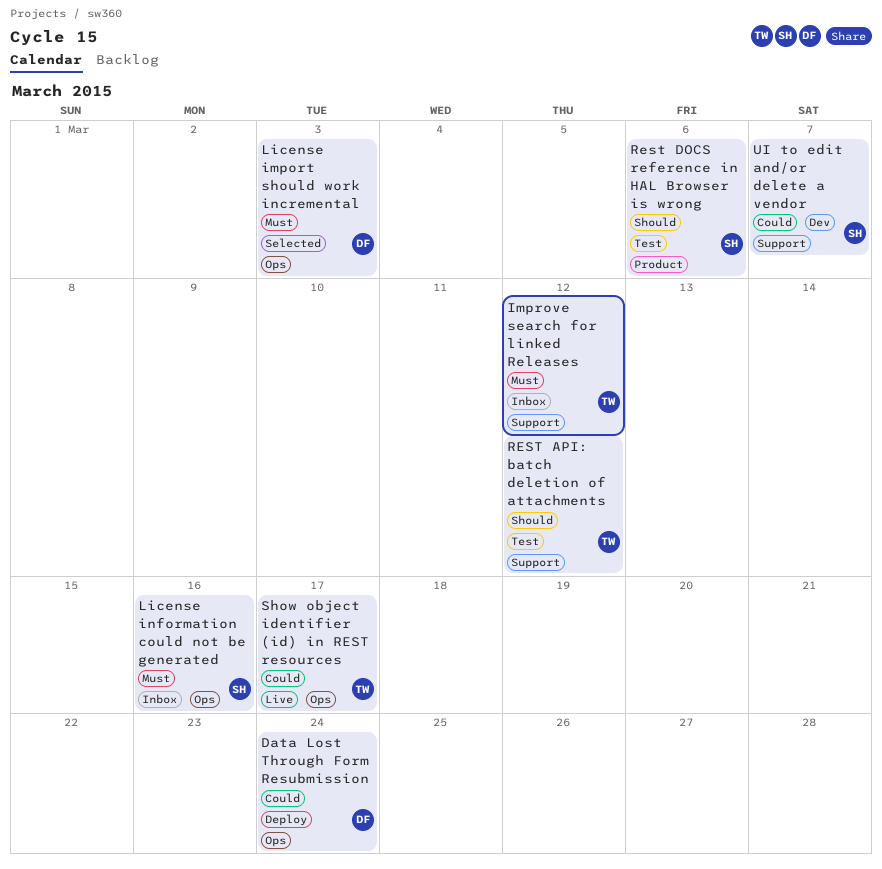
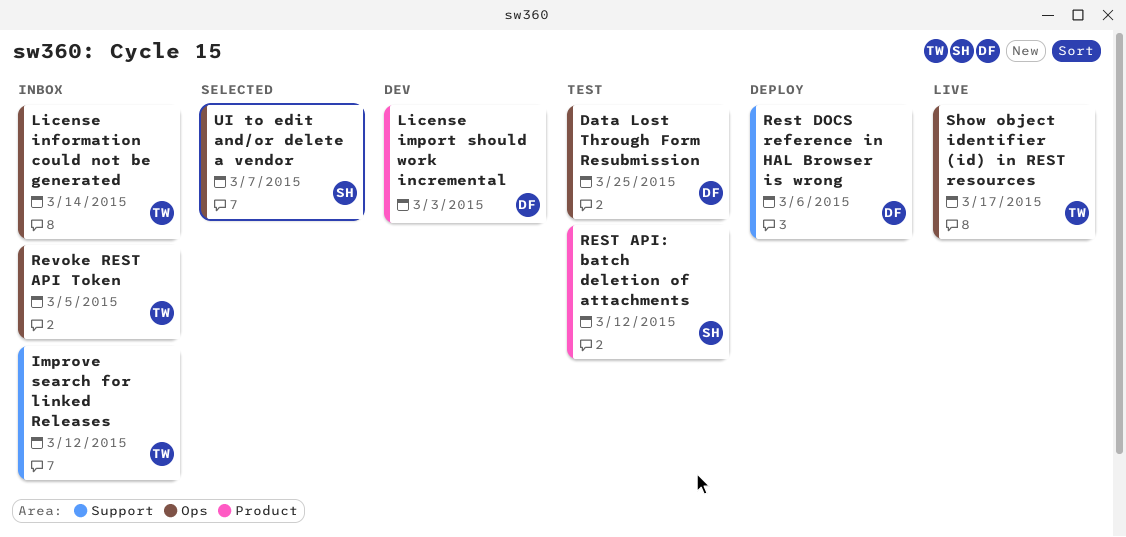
Data Lost Through Form Resubmission, status: Deploy -> Test
Data Lost Through Form Resubmission, due: Mar 24 -> Mar 25
License import should work incremental, status: Selected -> Dev
License import should work incremental, label: Ops -> Product
License information could not be generated, owner: SH -> TW
License information could not be generated, due: Mar 16 -> Mar 14
REST API: batch deletion of attachments, owner: TW -> SH
REST API: batch deletion of attachments, label: Support -> Product
Rest DOCS reference in HAL Browser is wrong, status: Test -> Deploy
Rest DOCS reference in HAL Browser is wrong, owner: SH -> DF
Rest DOCS reference in HAL Browser is wrong, label: Product -> Support
Revoke REST API Token: none -> present
UI to edit and/or delete a vendor, status: Dev -> Selected
UI to edit and/or delete a vendor, label: Support -> Ops

